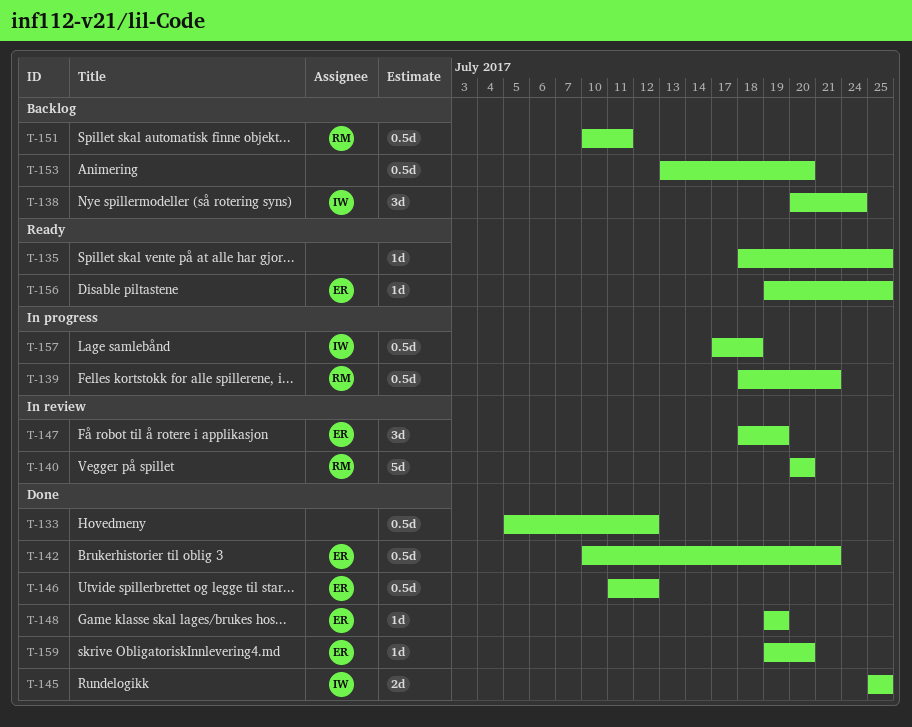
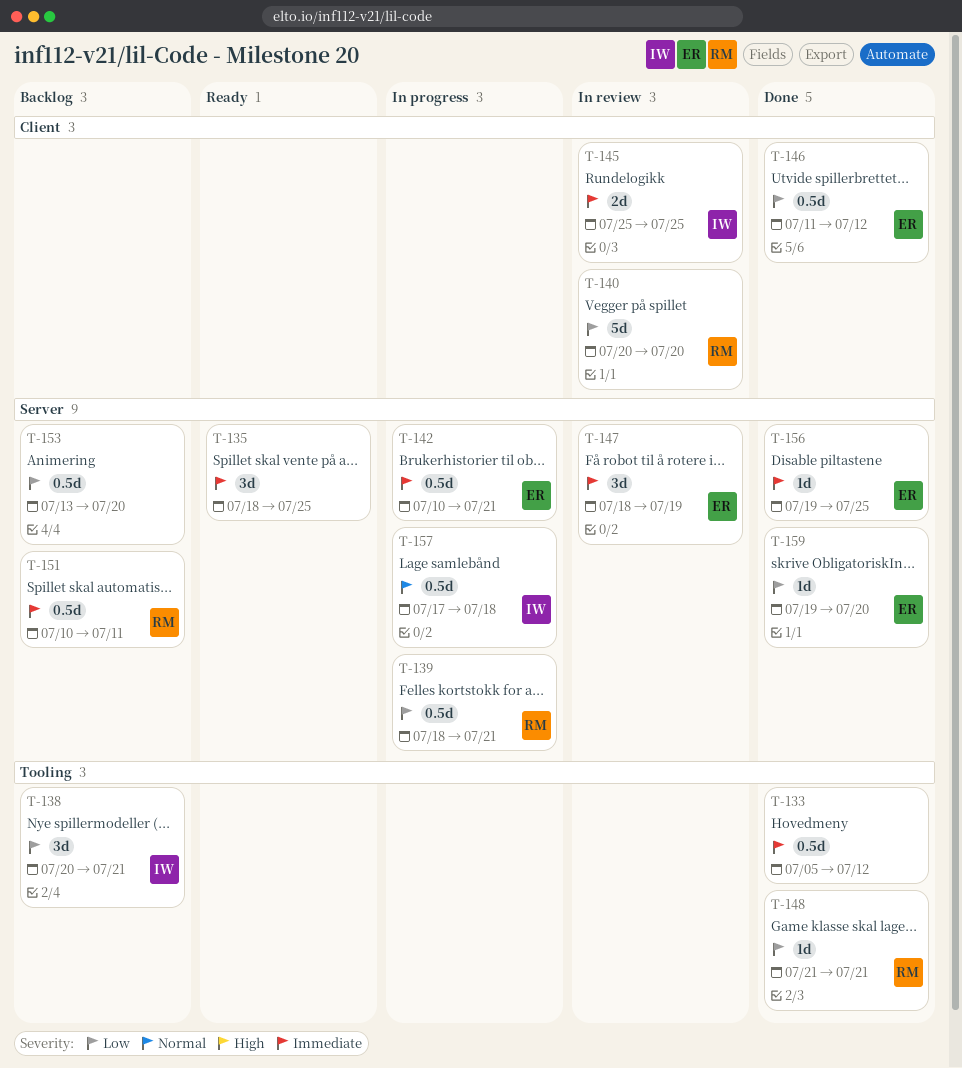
T-135, estimate: 1d -> 3d
T-138, due: Jul 24 -> Jul 21
T-142, status: Done -> In progress
T-145, status: Done -> In review
T-148, owner: ER -> RM
T-148, start: Jul 19 -> Jul 21
T-148, due: Jul 19 -> Jul 21
T-156, status: Ready -> Done

